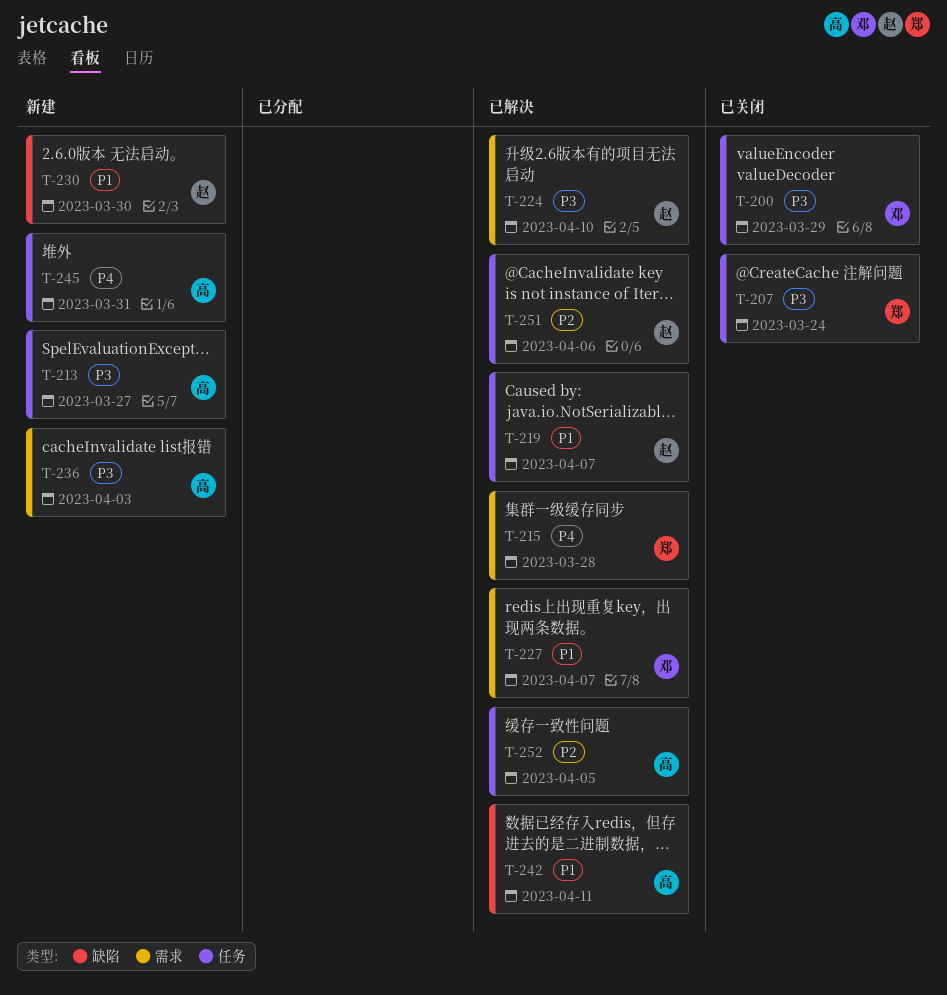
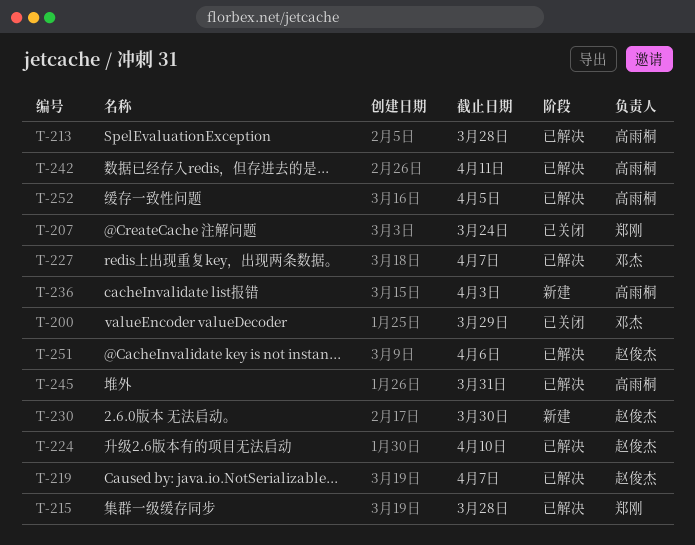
T-213, status: 新建 -> 已解决
T-213, due: Mar 27 -> Mar 28
T-245, status: 新建 -> 已解决

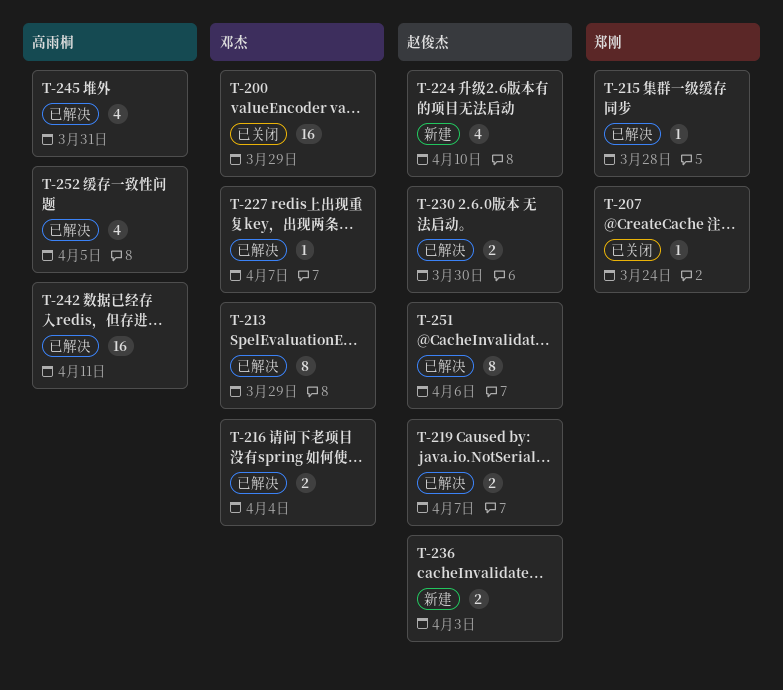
T-213, owner: 高雨桐 -> 邓杰
T-213, due: Mar 28 -> Mar 29
T-216: none -> present
T-224, status: 已解决 -> 新建
T-230, status: 新建 -> 已解决
T-236, owner: 高雨桐 -> 赵俊杰

